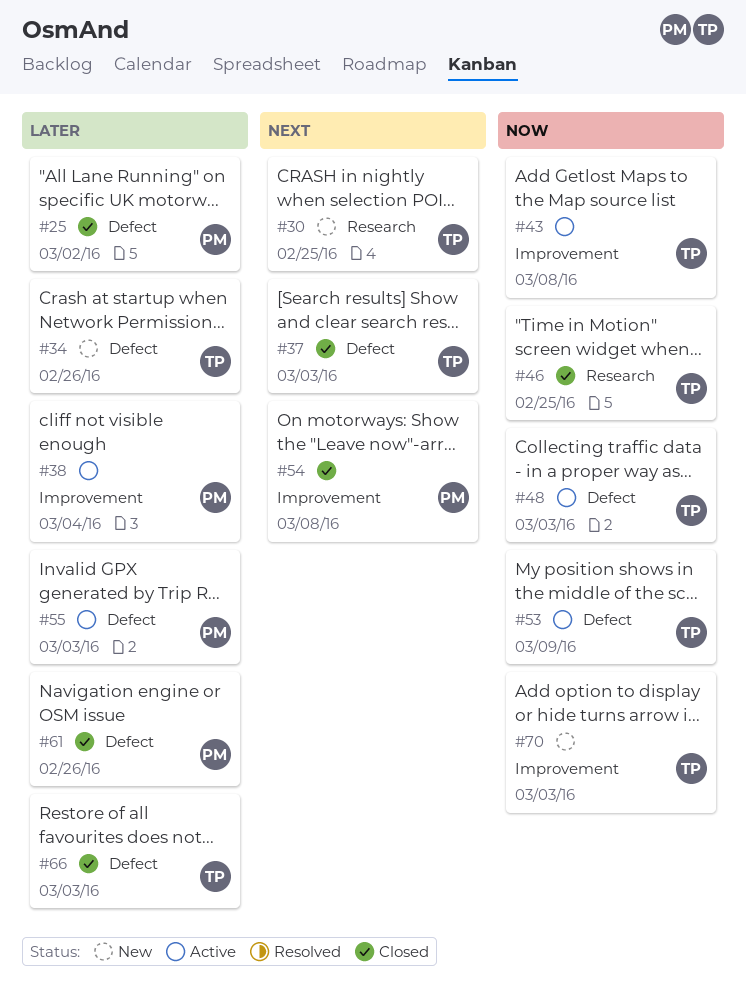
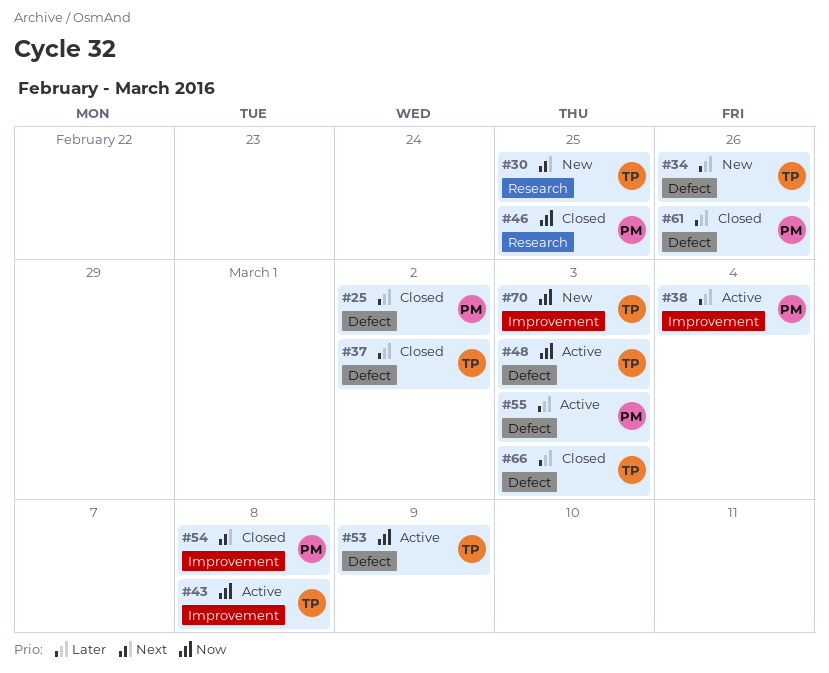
#37, priority: Next -> Later
#37, due: Mar 3 -> Mar 2
#46, owner: TP -> PM

